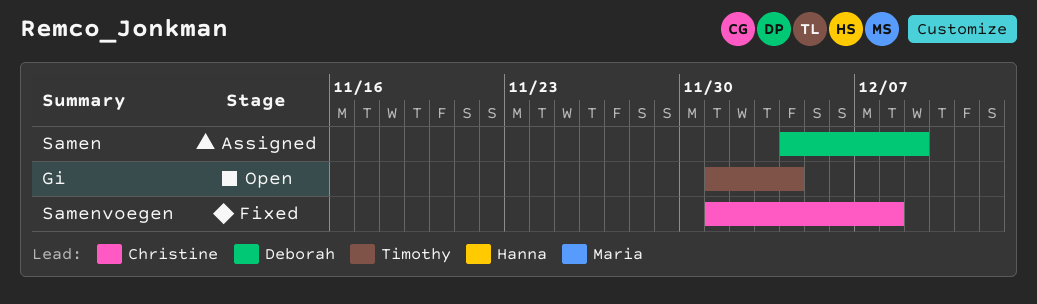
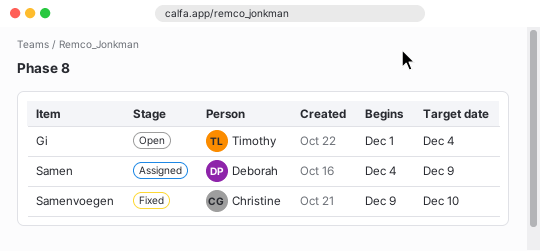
Samenvoegen, start: Dec 1 -> Dec 9
Samenvoegen, due: Dec 8 -> Dec 10

